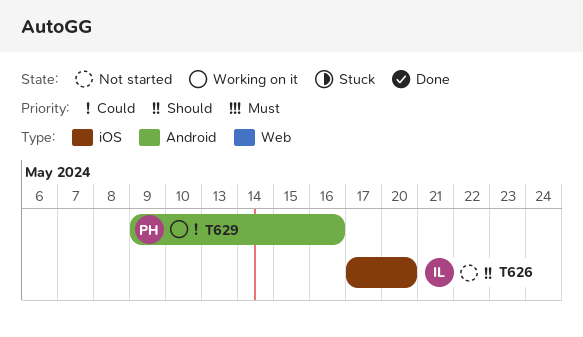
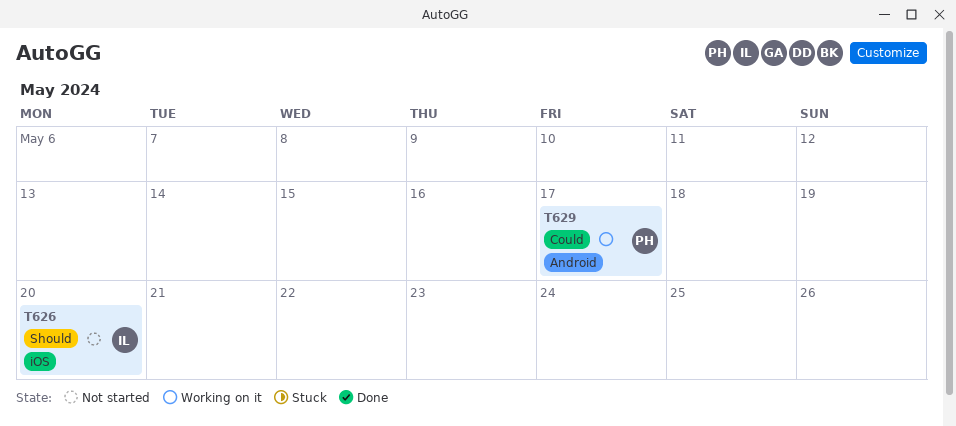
T629, due: May 16 -> May 17

